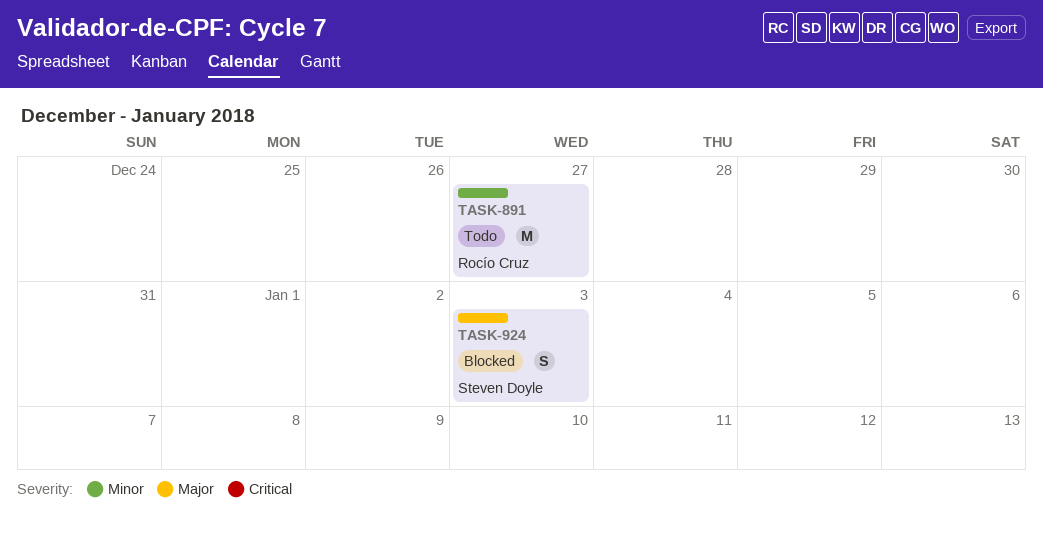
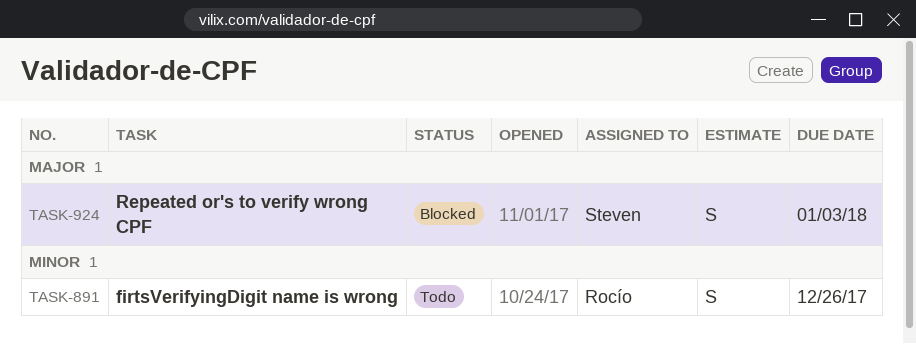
TASK-891, estimate: M -> S
TASK-891, due: Dec 27 -> Dec 26

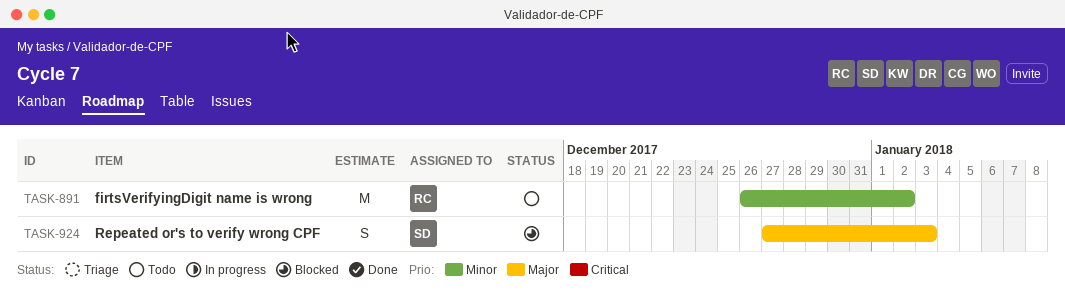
TASK-891, estimate: S -> M
TASK-891, due: Dec 26 -> Jan 2

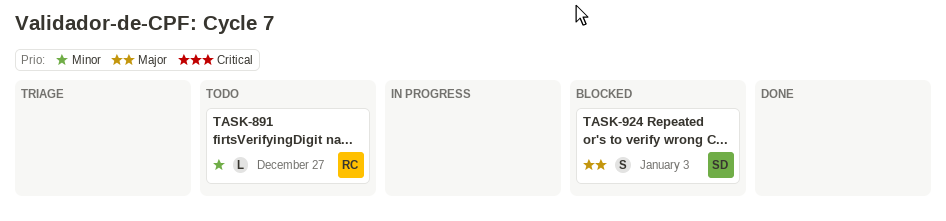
TASK-891, estimate: M -> L
TASK-891, due: Jan 2 -> Dec 27

